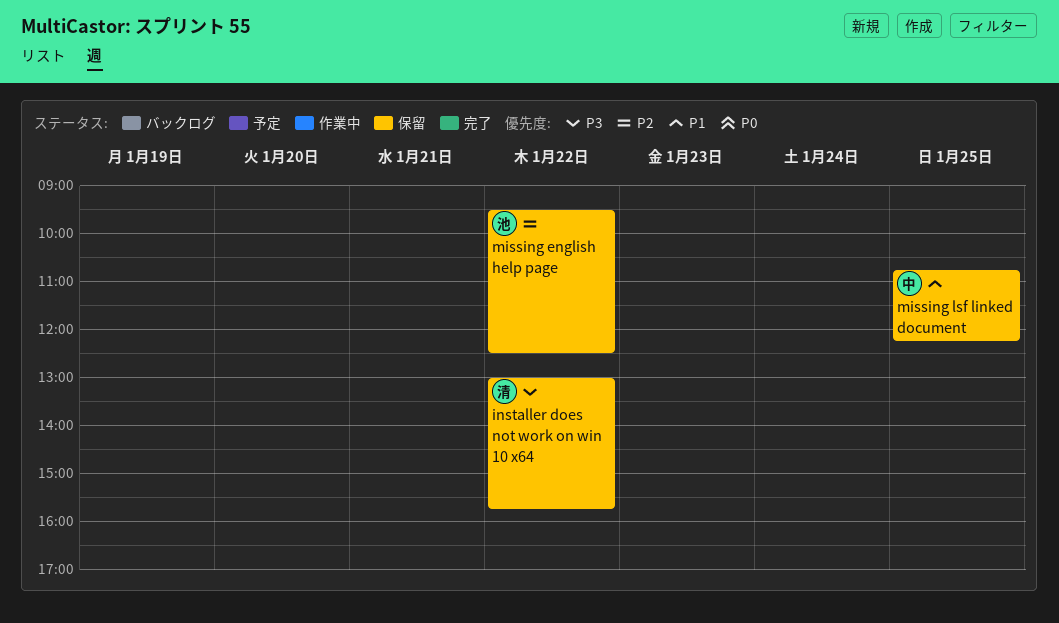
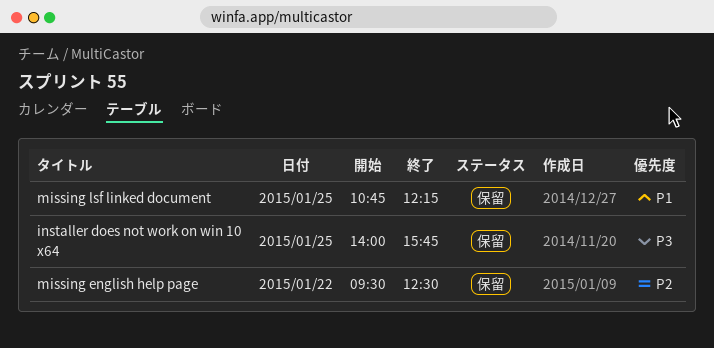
installer does not work on win 10 x64, day: Jan 22 -> Jan 25
installer does not work on win 10 x64, begins: 13:00 -> 14:00

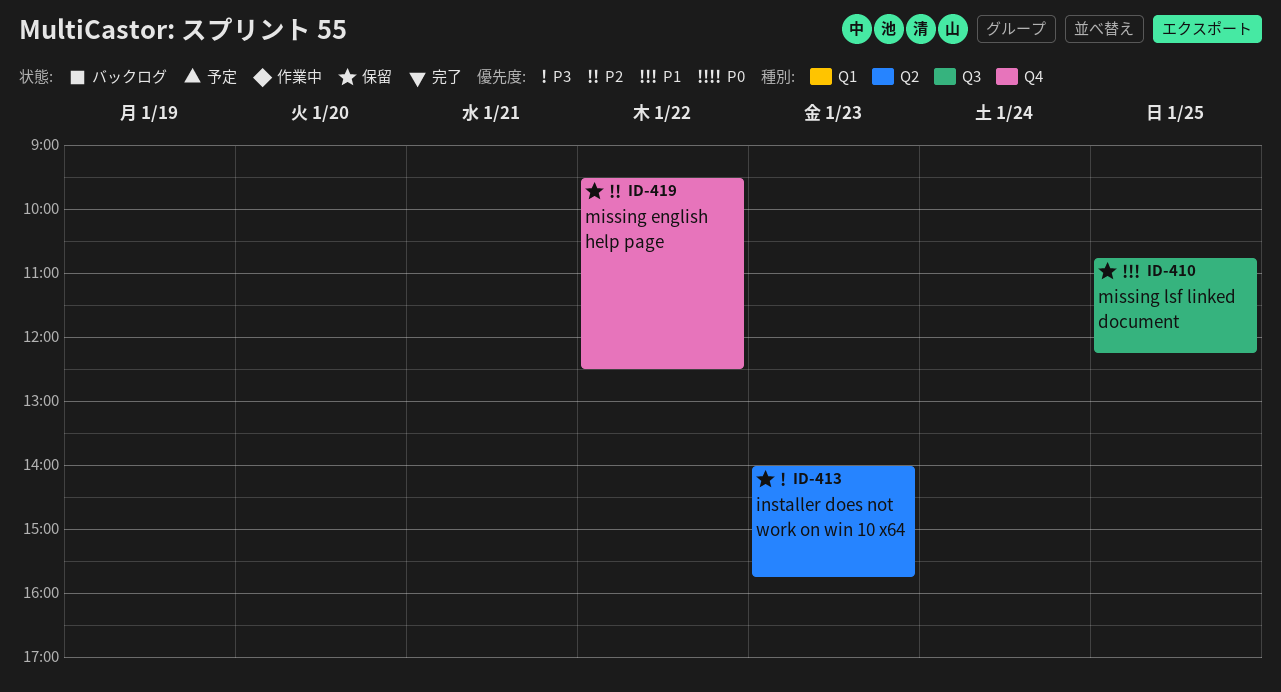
installer does not work on win 10 x64, day: Jan 25 -> Jan 23

